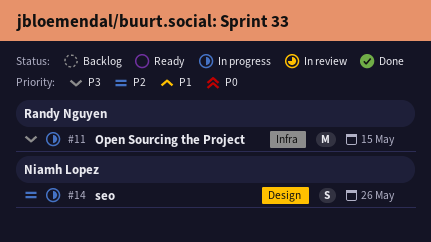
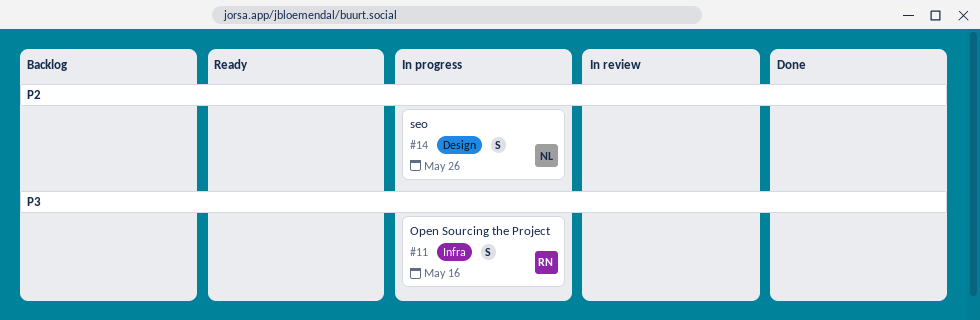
#11, estimate: M -> S
#11, due: May 15 -> May 16

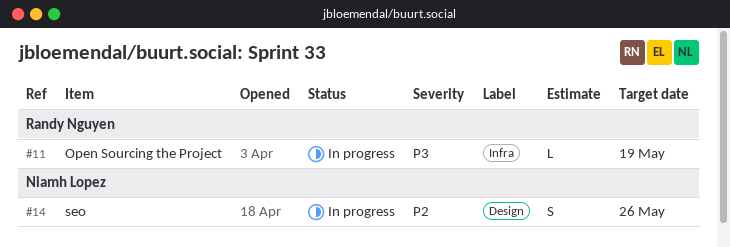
#11, estimate: S -> L
#11, due: May 16 -> May 19

